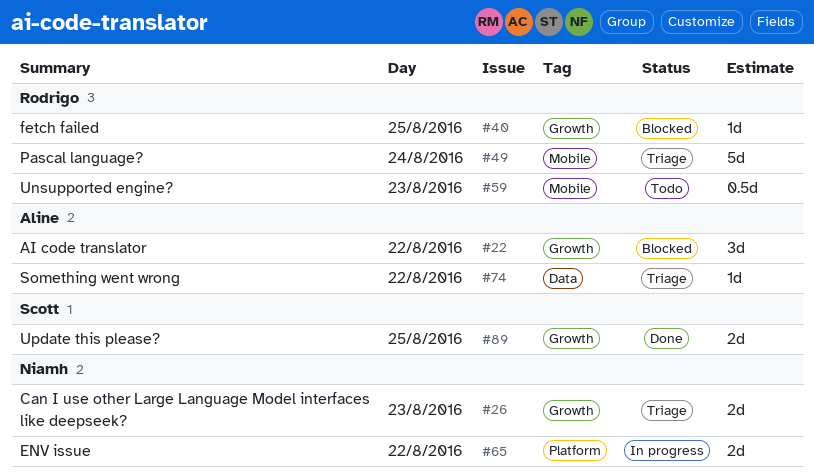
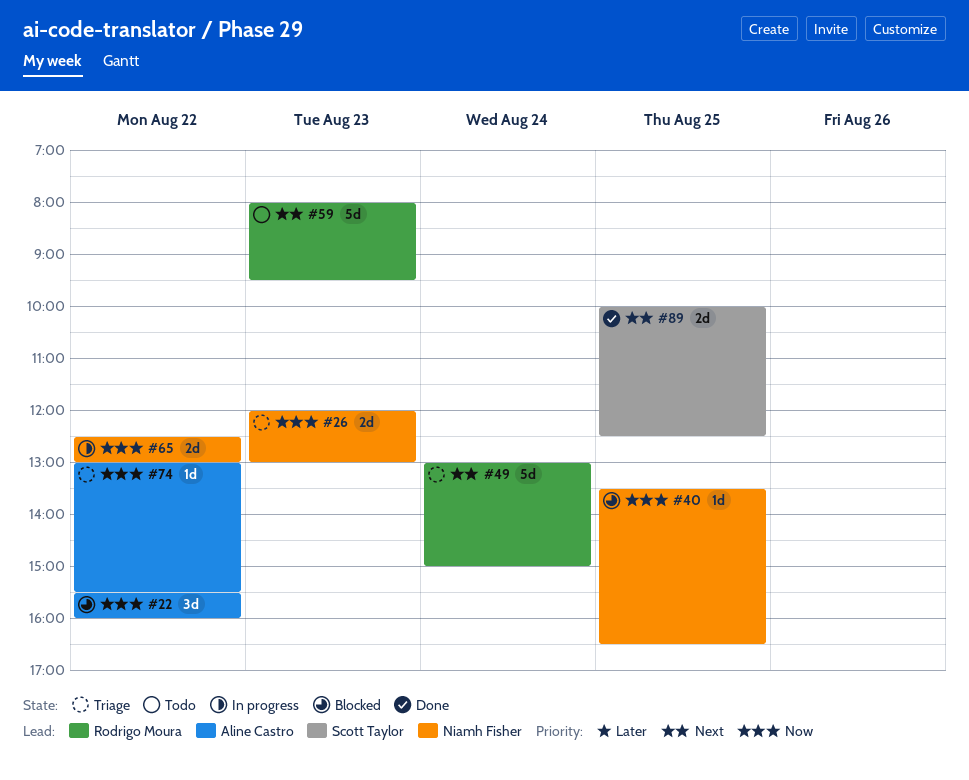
#40, owner: Rodrigo Moura -> Niamh Fisher
#59, estimate: 0.5d -> 5d

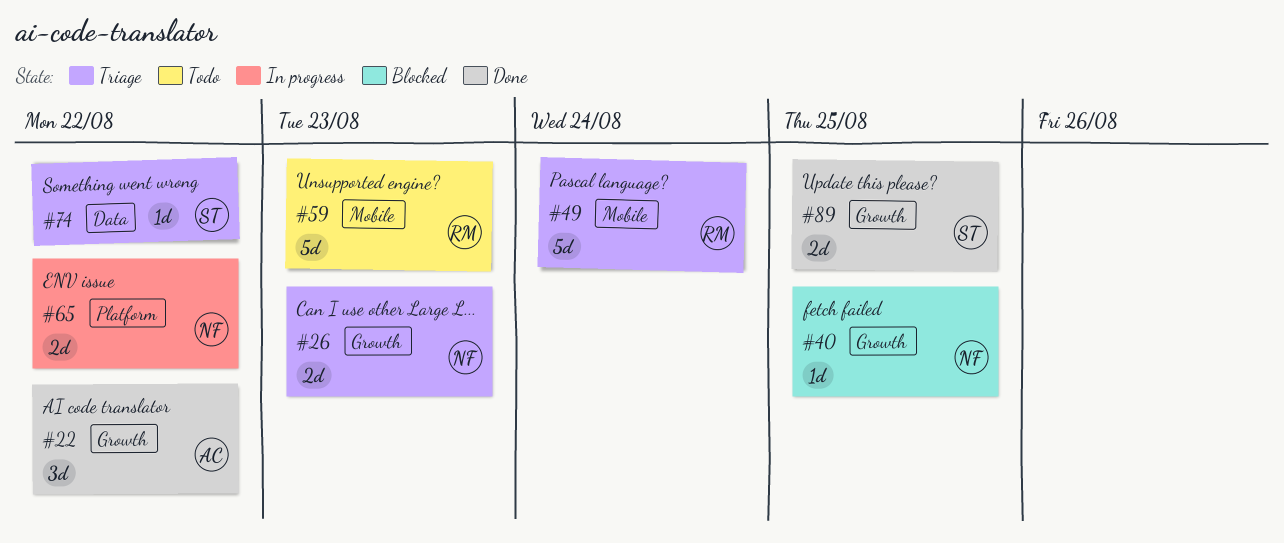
#22, status: Blocked -> Done
#74, owner: Aline Castro -> Scott Taylor

